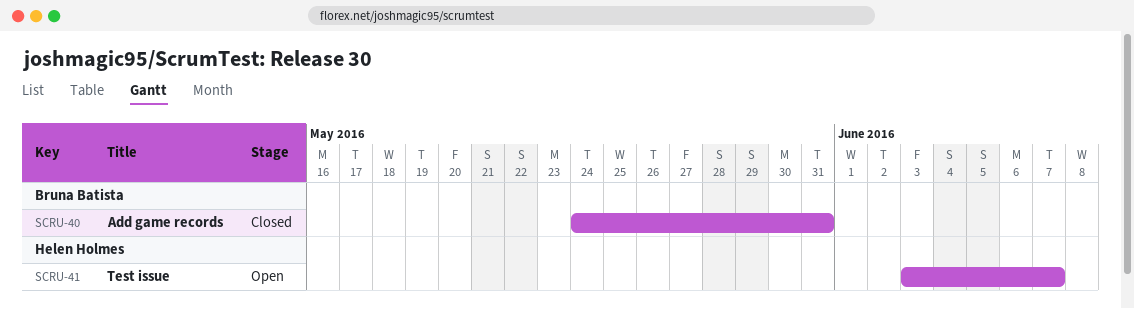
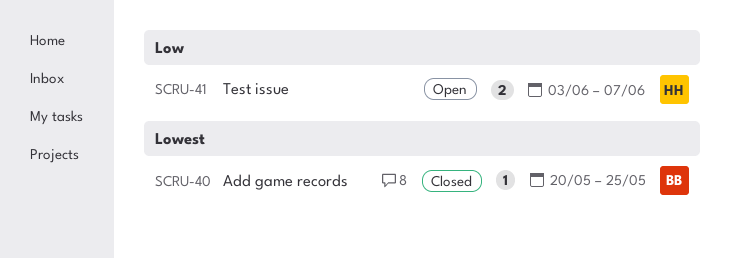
SCRU-40, start: May 24 -> May 20
SCRU-40, due: May 31 -> May 25

